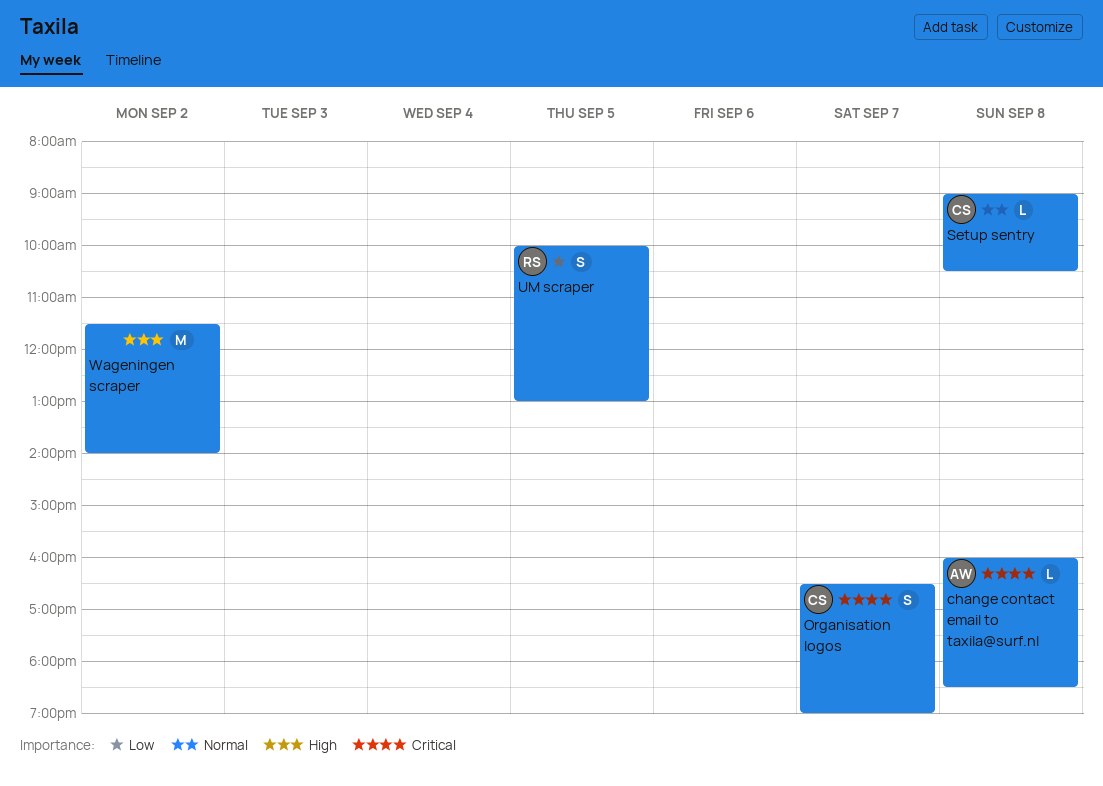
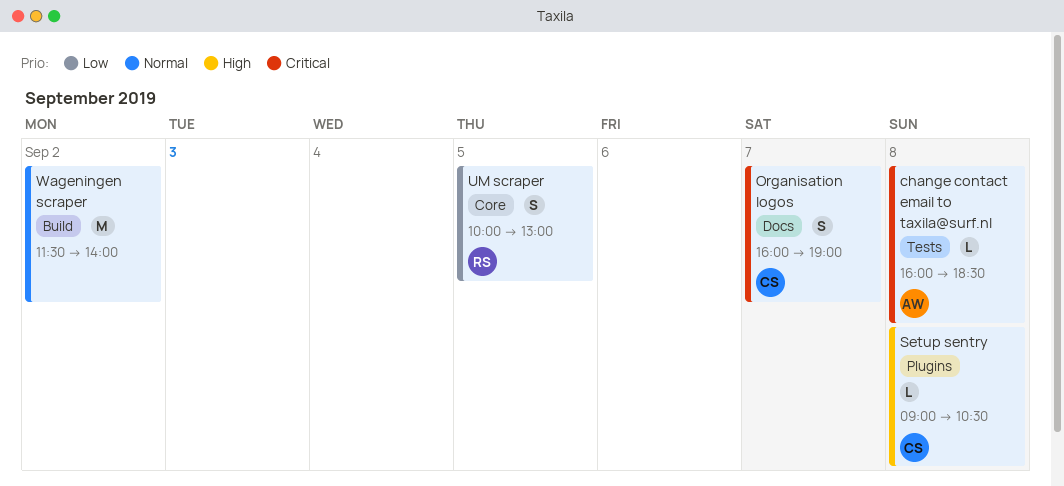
Organisation logos, begins: 16:30 -> 16:00
Setup sentry, priority: Normal -> High
Wageningen scraper, priority: High -> Normal

